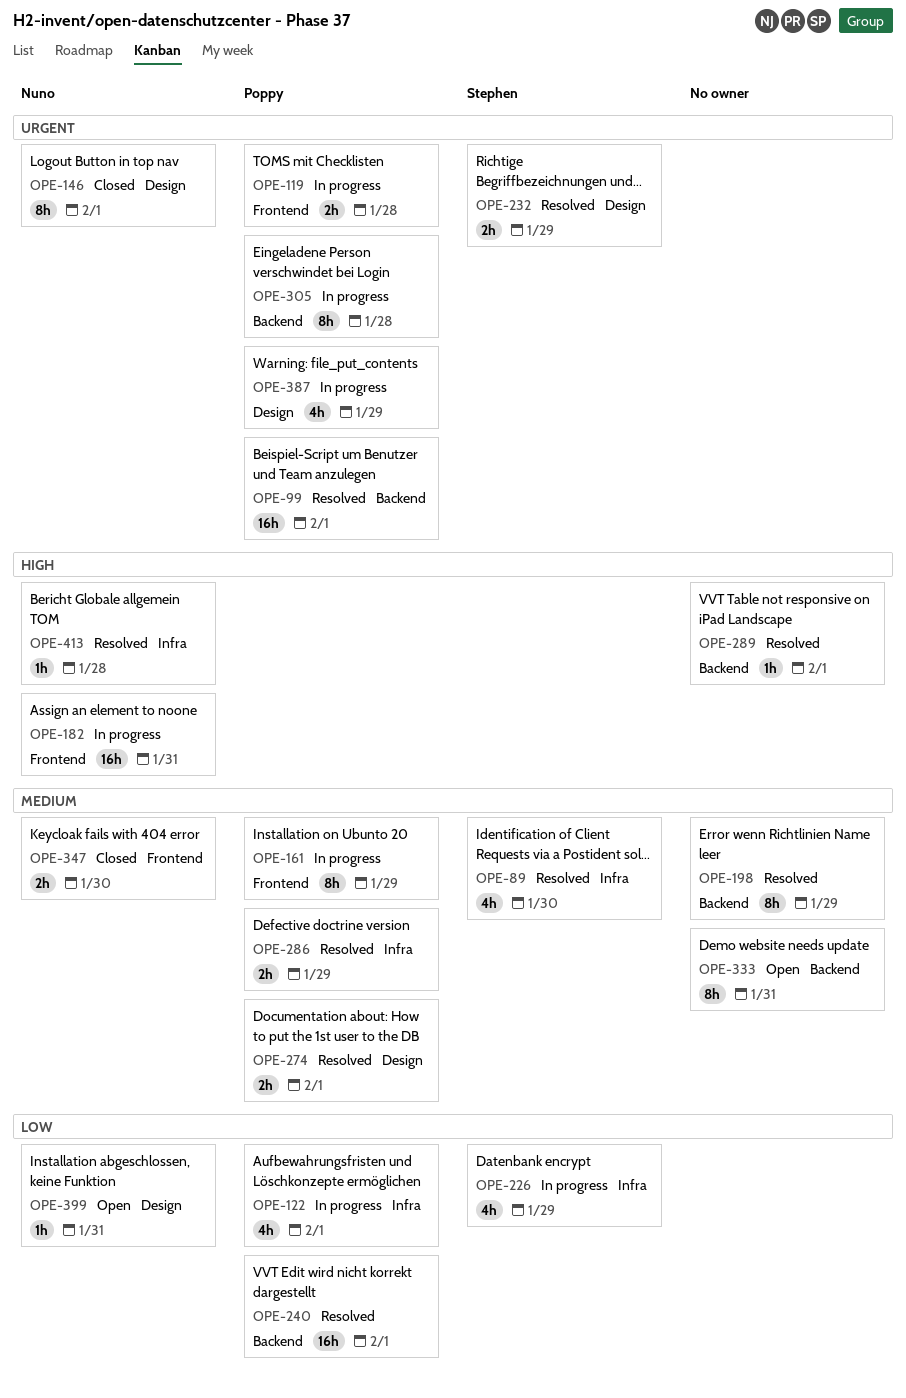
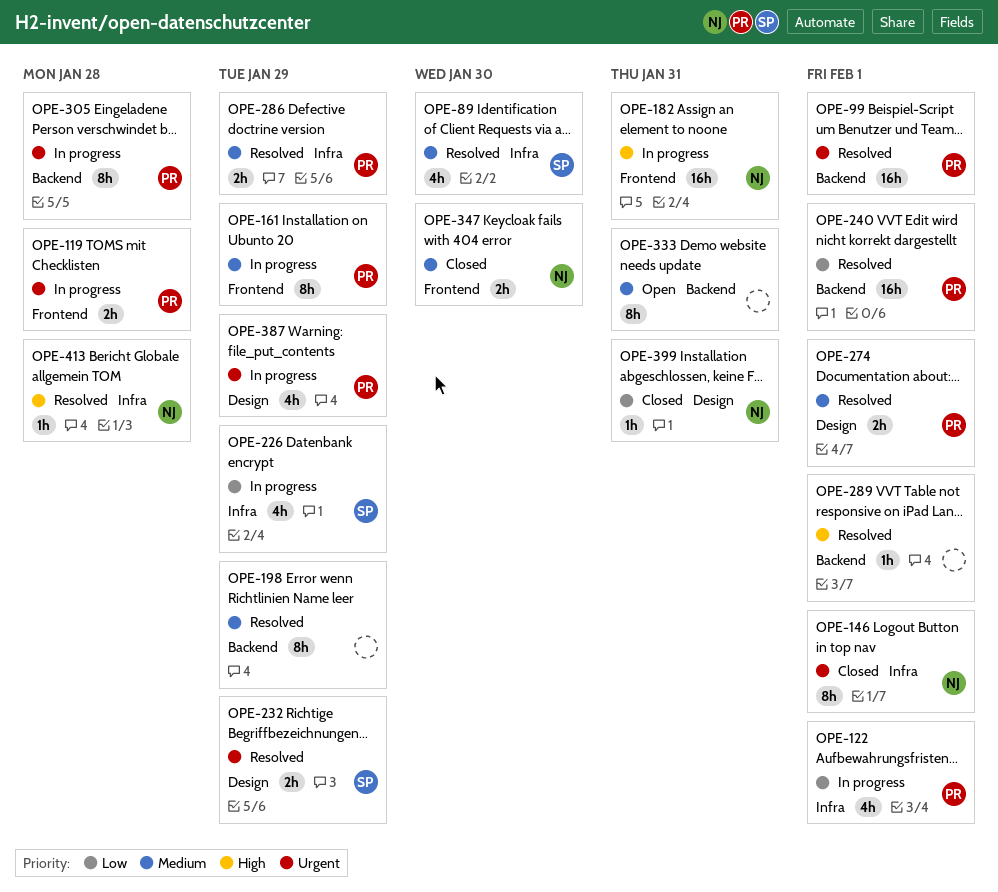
OPE-146, label: Design -> Infra
OPE-399, status: Open -> Closed

